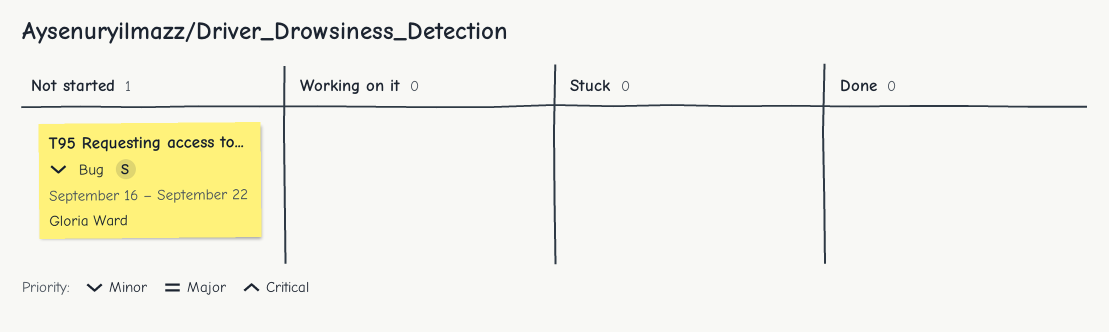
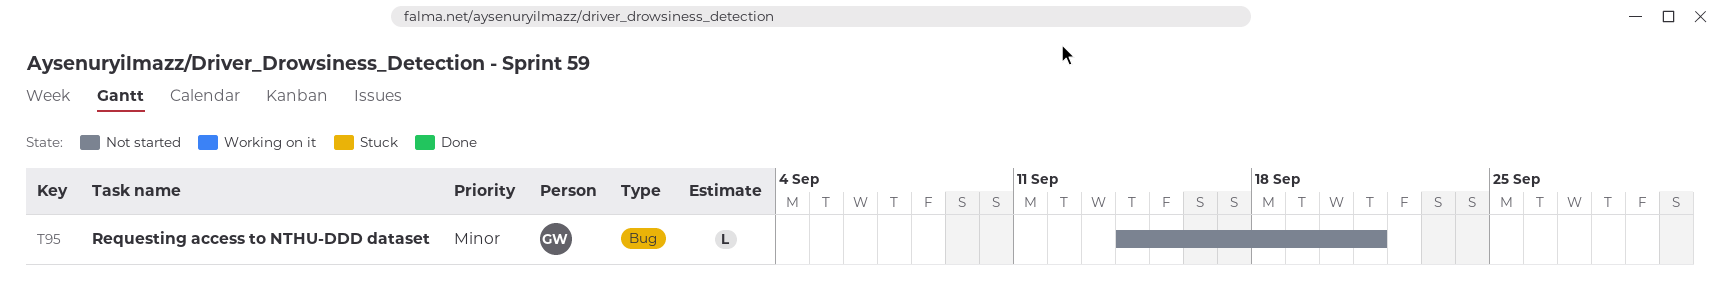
T95, estimate: S -> L
T95, start: Sep 16 -> Sep 14
T95, due: Sep 22 -> Sep 21

